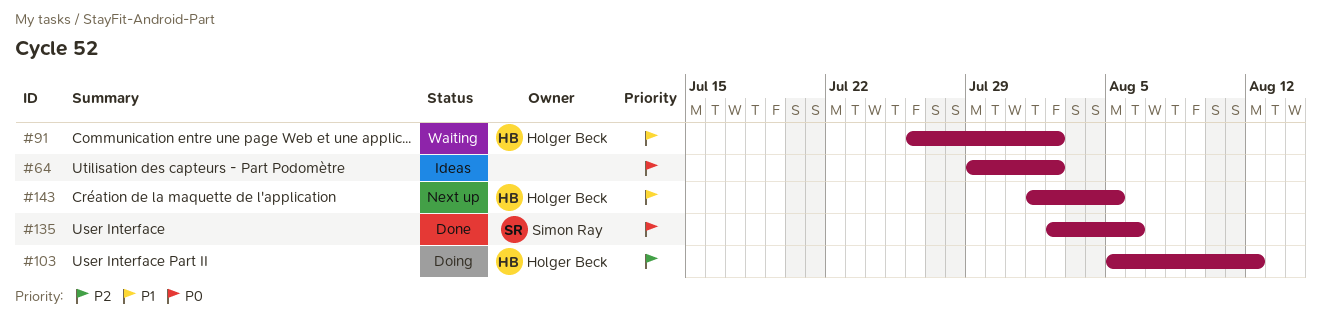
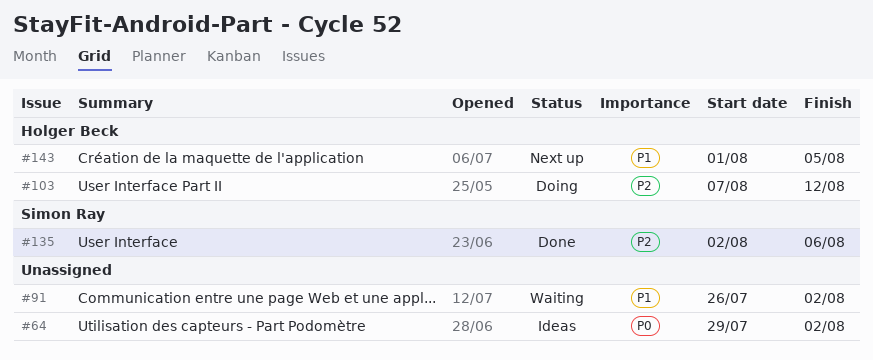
#91, owner: Holger Beck -> none
#103, start: Aug 5 -> Aug 7
#135, priority: P0 -> P2

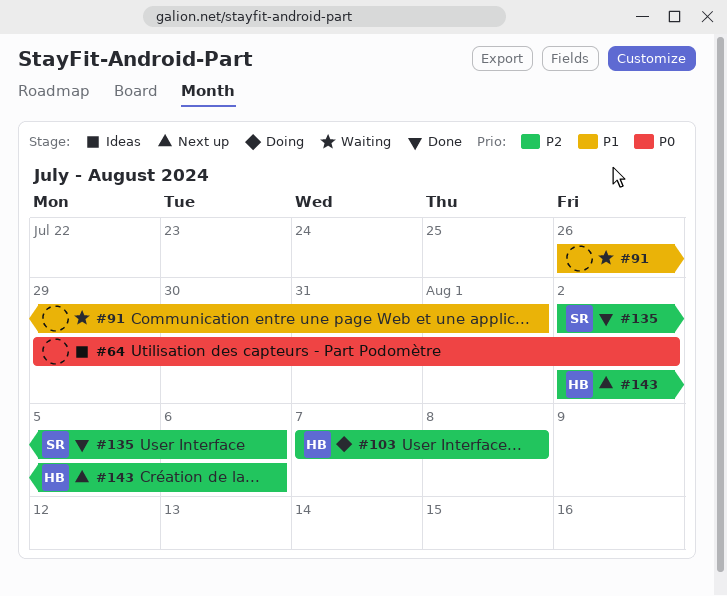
#91, due: Aug 2 -> Aug 1
#103, due: Aug 12 -> Aug 8
#143, priority: P1 -> P2
#143, start: Aug 1 -> Aug 2
#143, due: Aug 5 -> Aug 6

